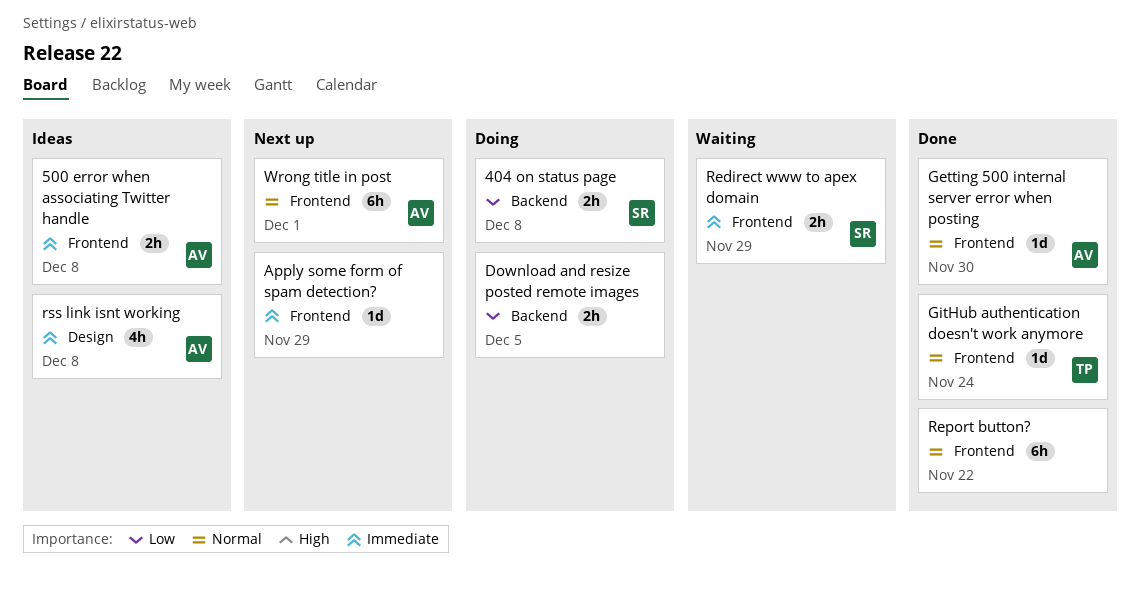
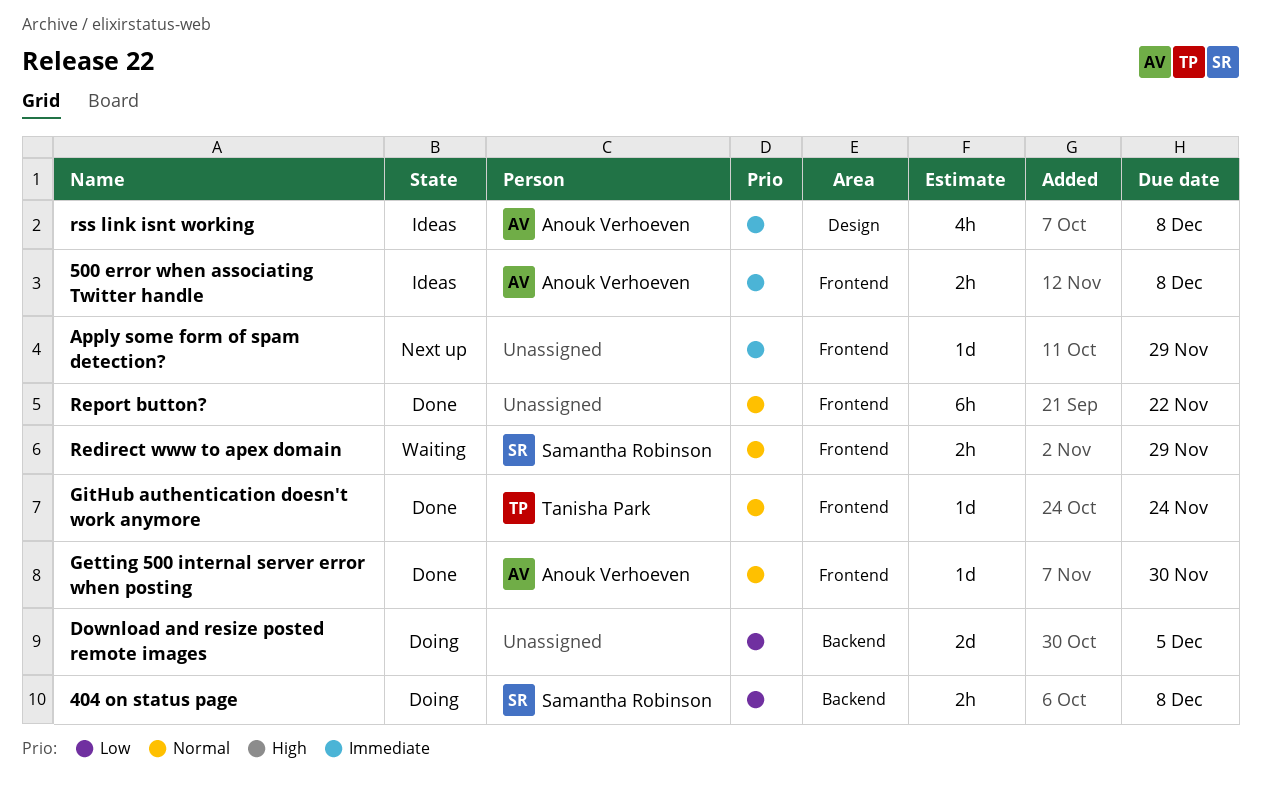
Download and resize posted remote images, estimate: 2h -> 2d
Redirect www to apex domain, priority: Immediate -> Normal
Wrong title in post: present -> none

